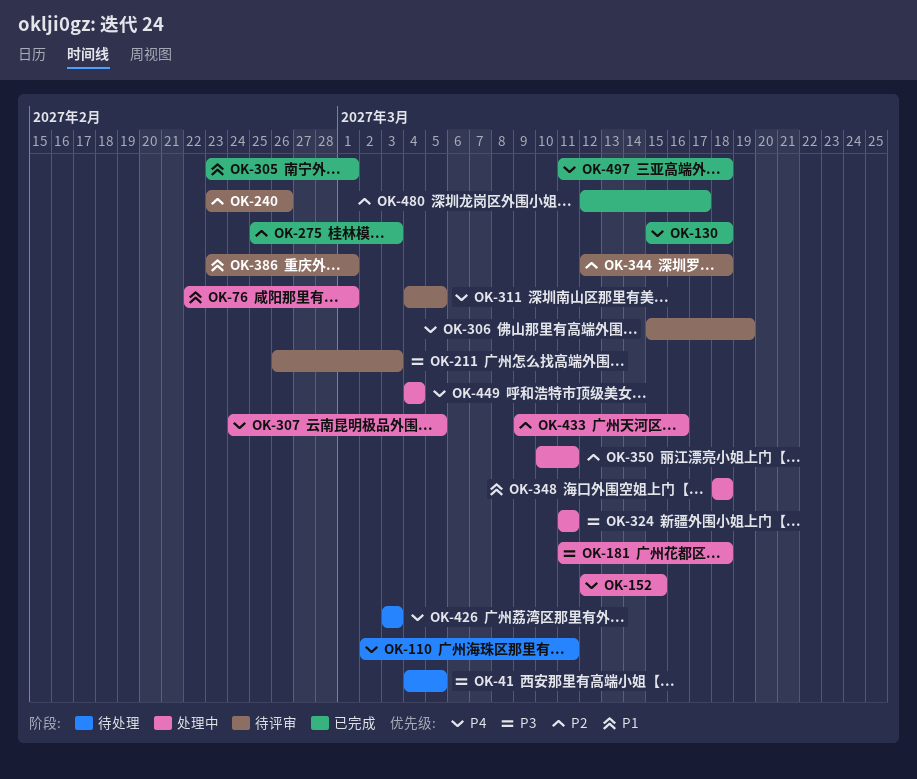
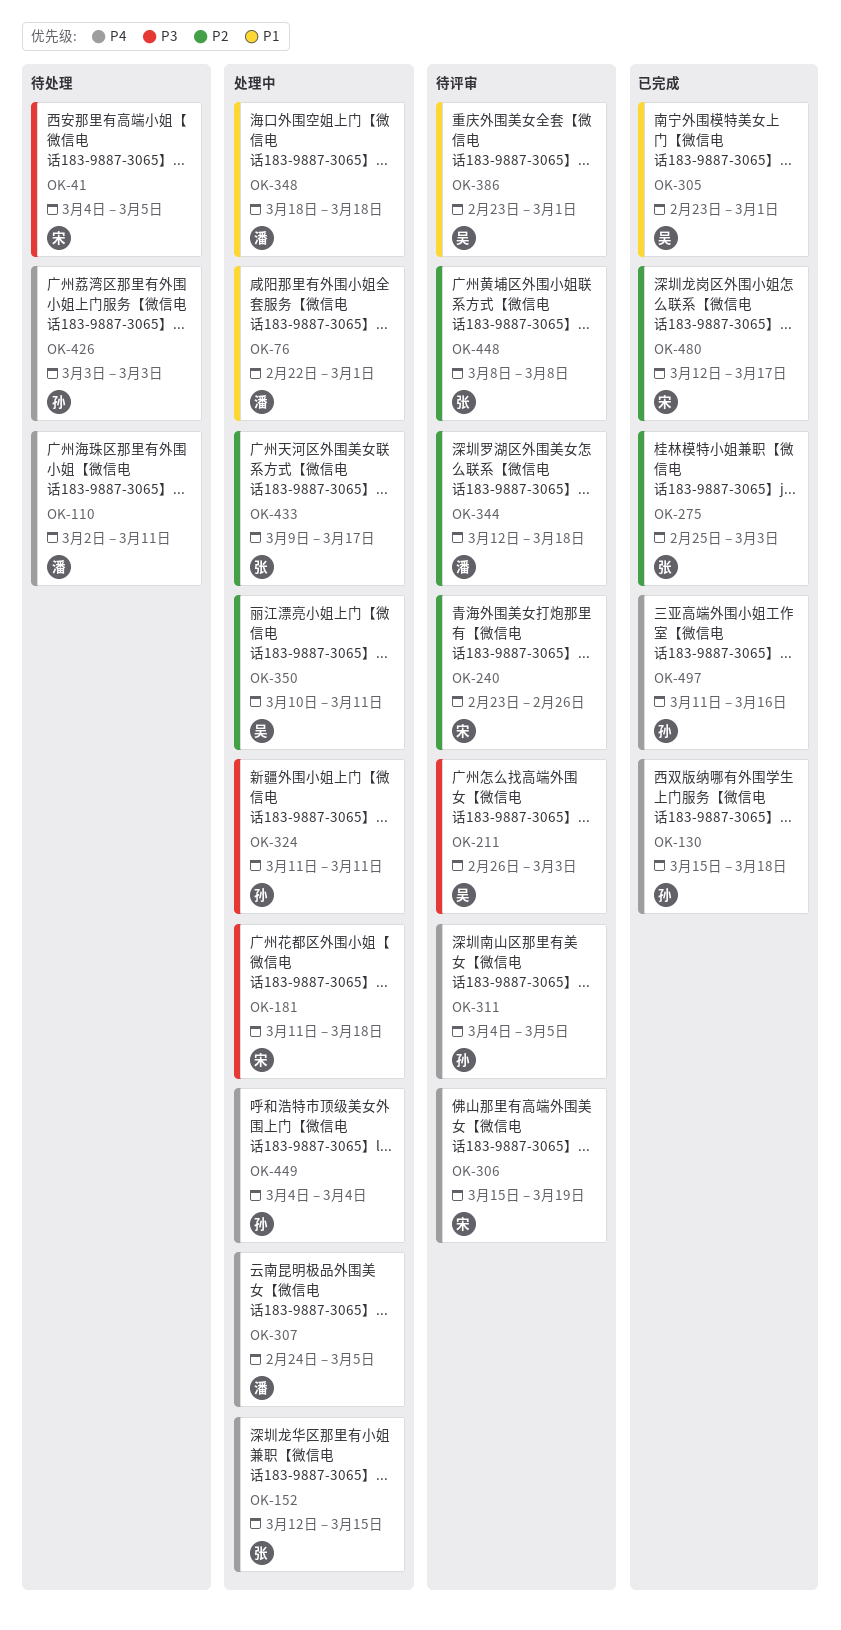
OK-433, due: Mar 16 -> Mar 17
OK-448: none -> present
OK-497, due: Mar 18 -> Mar 16

